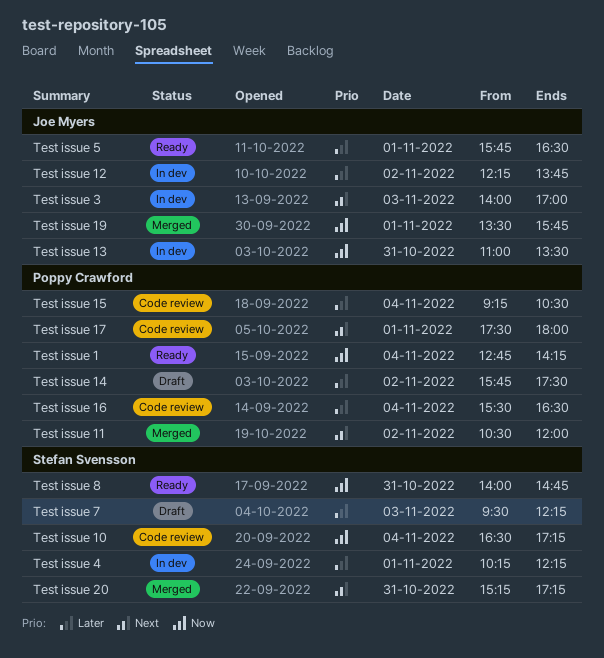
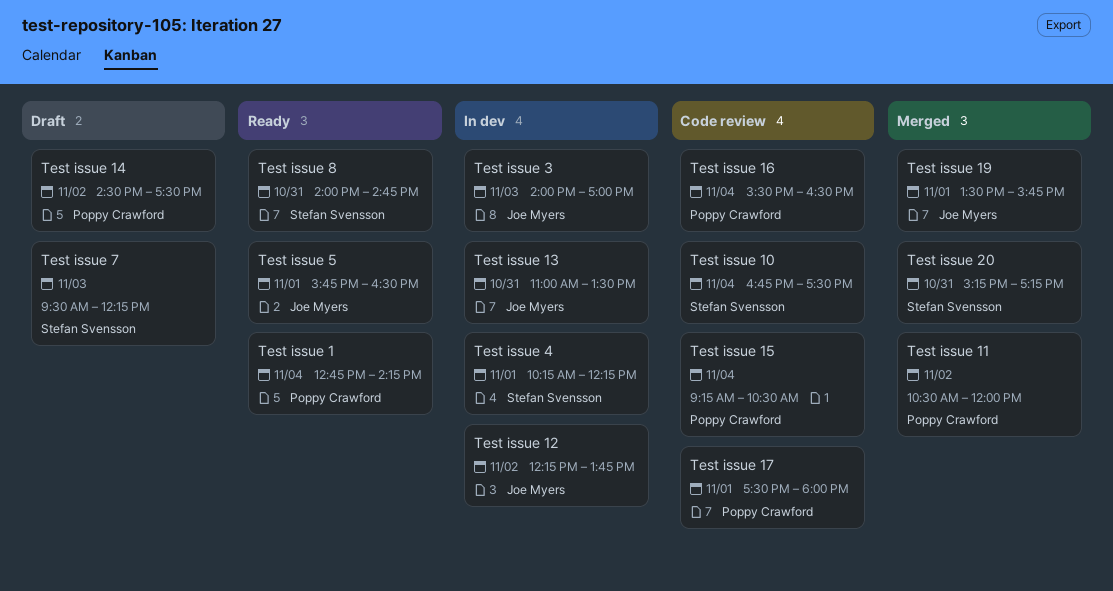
Test issue 10, begins: 16:30 -> 16:45
Test issue 10, ends: 17:15 -> 17:30
Test issue 14, begins: 15:45 -> 14:30

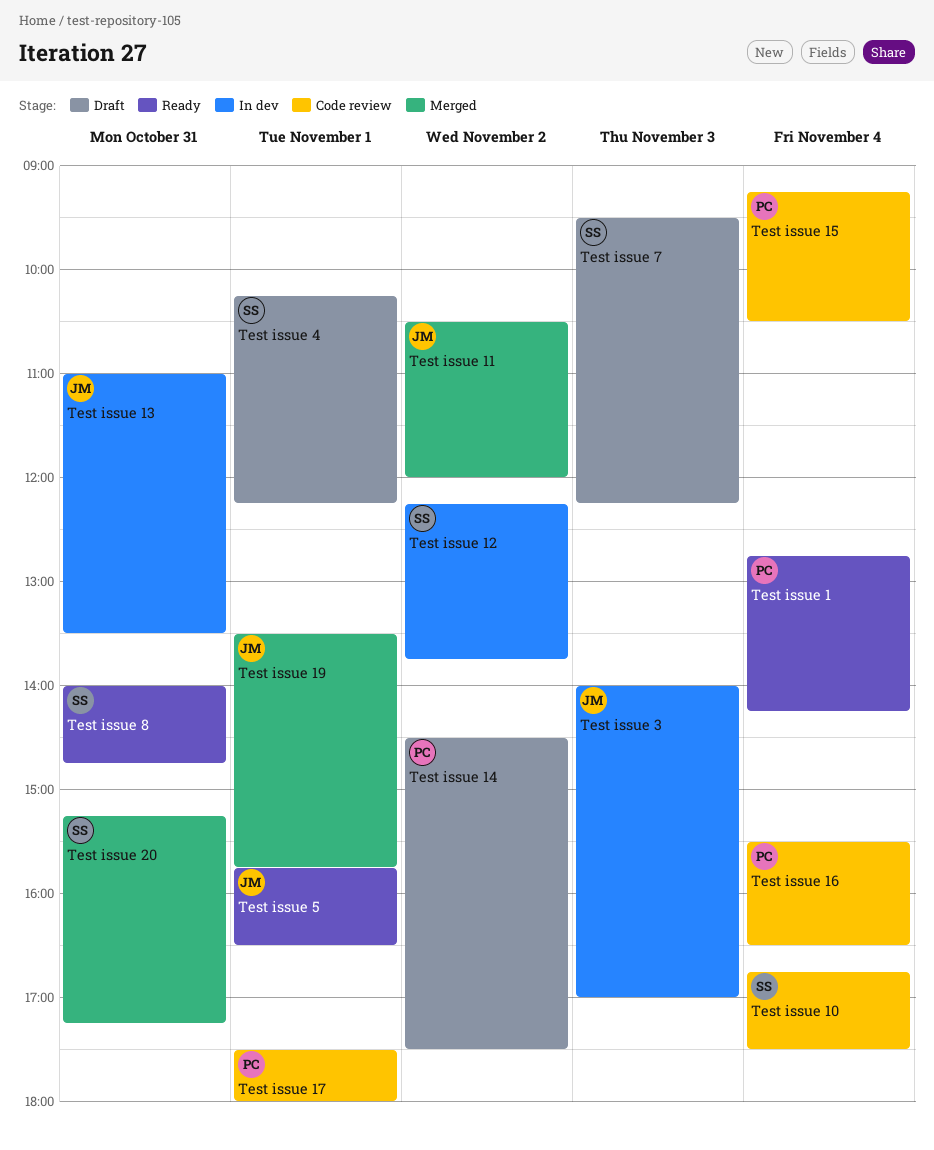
Test issue 11, owner: Poppy Crawford -> Joe Myers
Test issue 12, owner: Joe Myers -> Stefan Svensson
Test issue 4, status: In dev -> Draft

